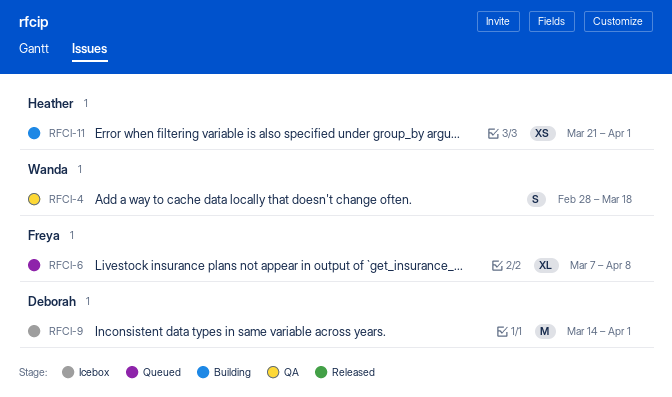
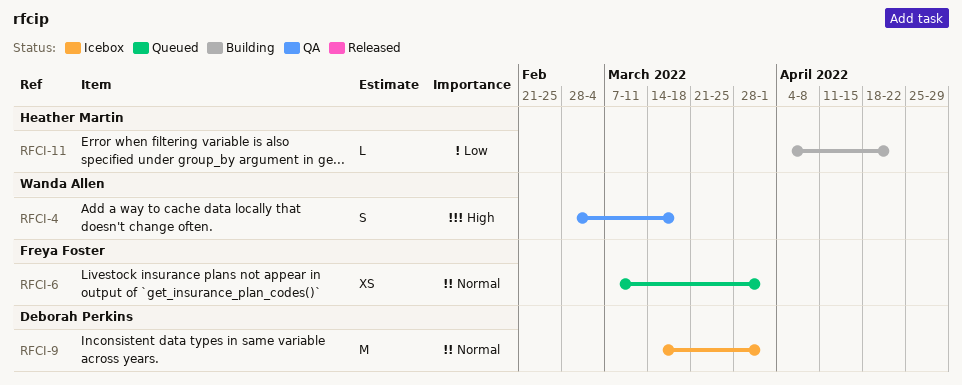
RFCI-6, estimate: XL -> XS
RFCI-6, due: Apr 8 -> Apr 1
RFCI-11, estimate: XS -> L
RFCI-11, start: Mar 21 -> Apr 4
RFCI-11, due: Apr 1 -> Apr 22

